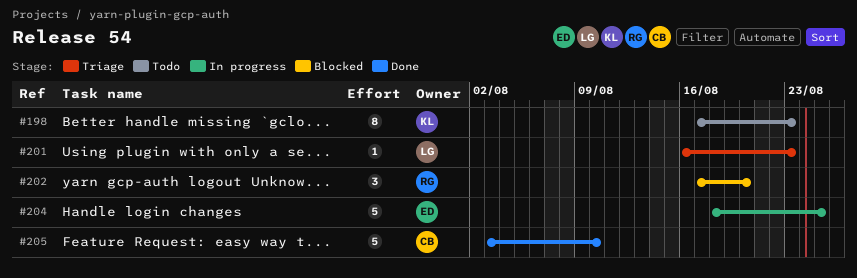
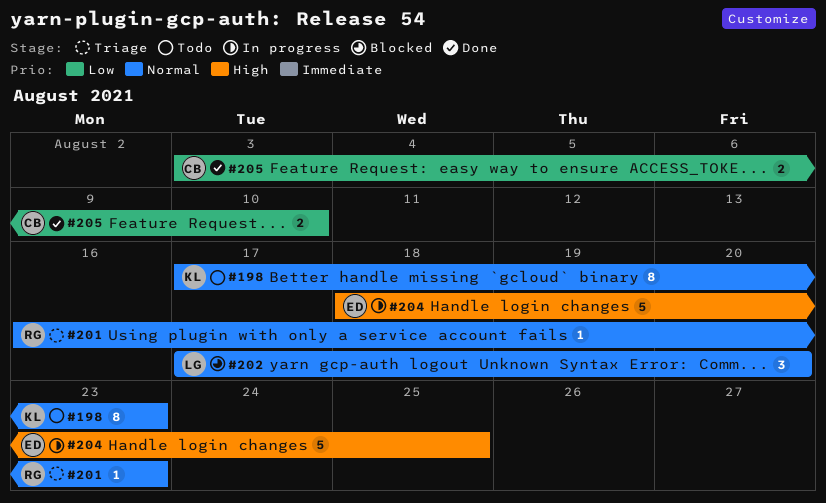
#201, owner: LG -> RG
#202, owner: RG -> LG
#205, estimate: 5 -> 2

